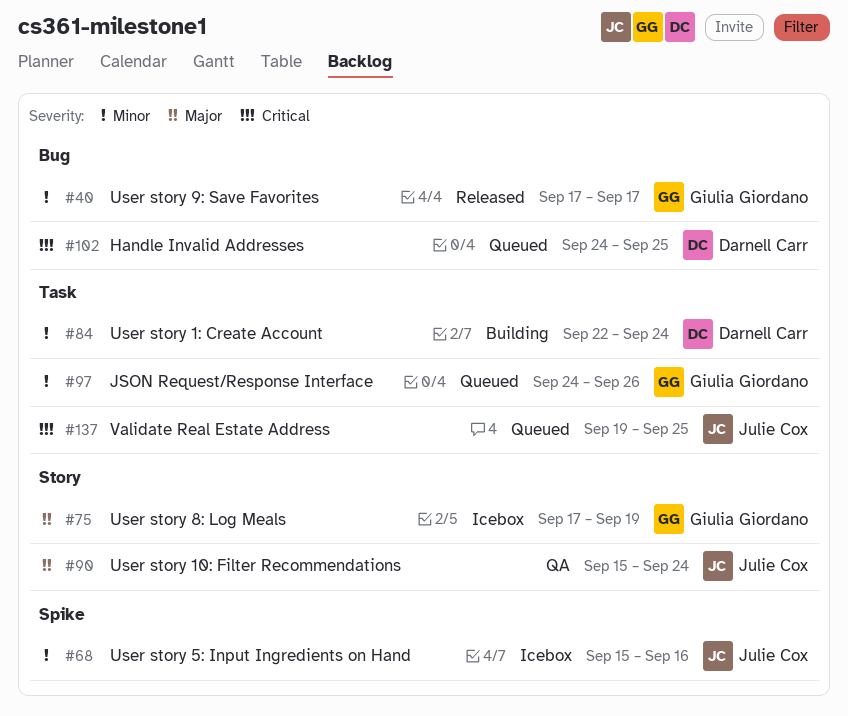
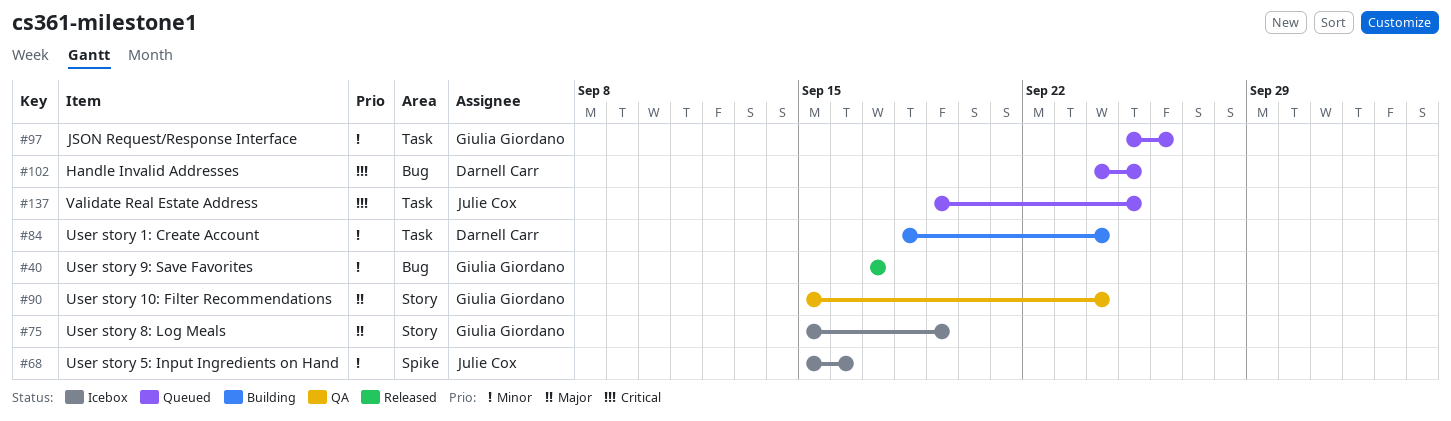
#75, start: Sep 17 -> Sep 15
#84, start: Sep 22 -> Sep 18
#90, owner: Julie Cox -> Giulia Giordano
#97, start: Sep 24 -> Sep 25

